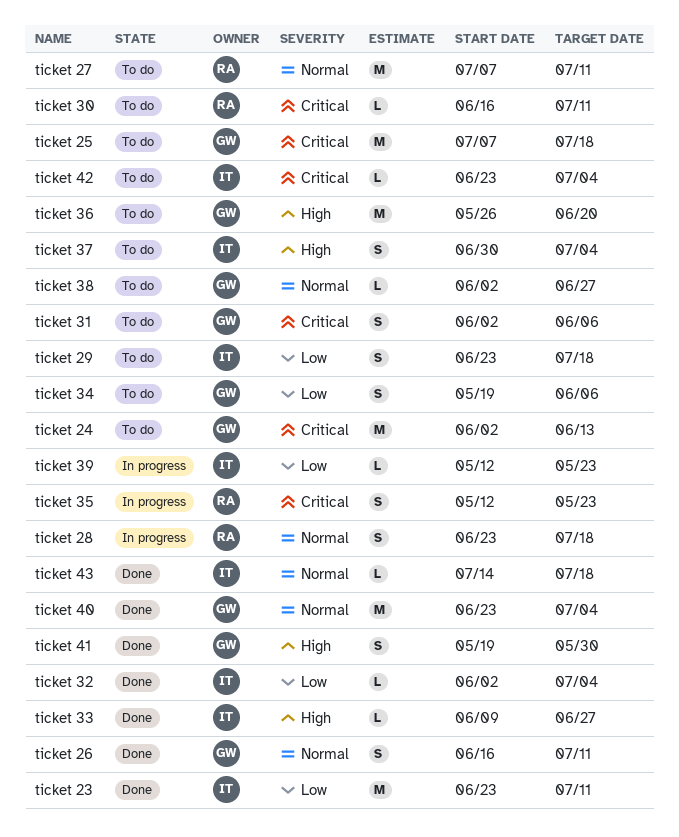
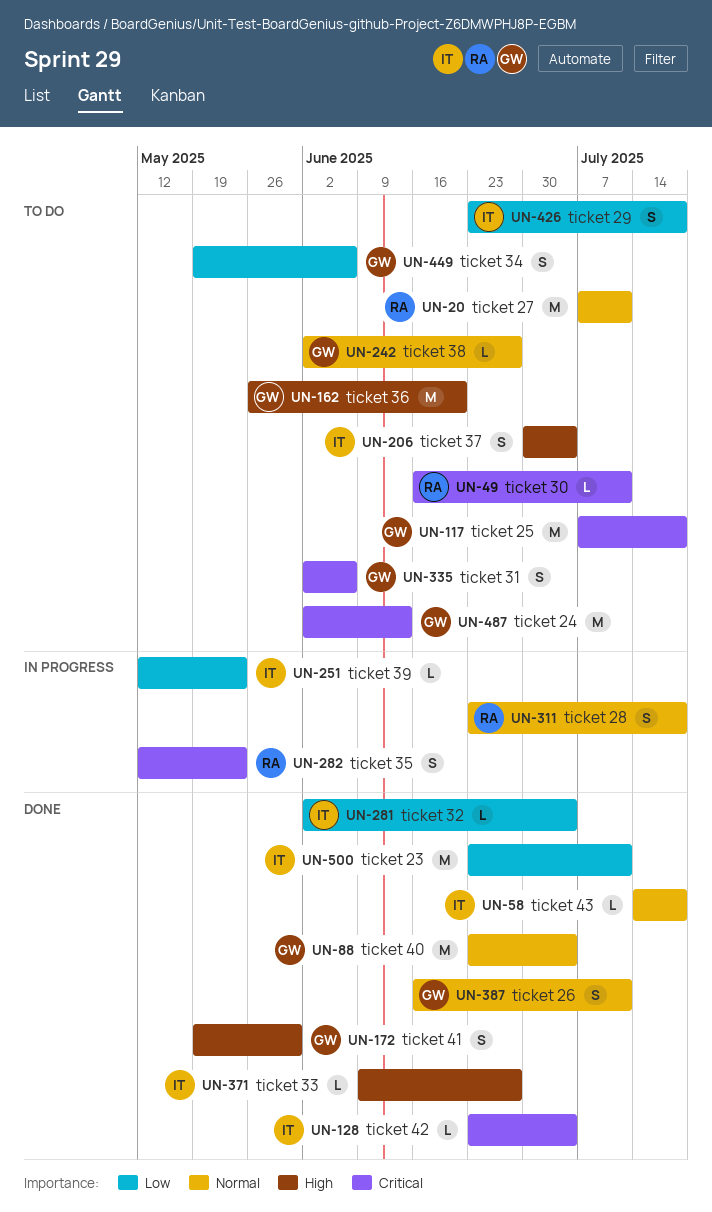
ticket 42, status: To do -> Done

